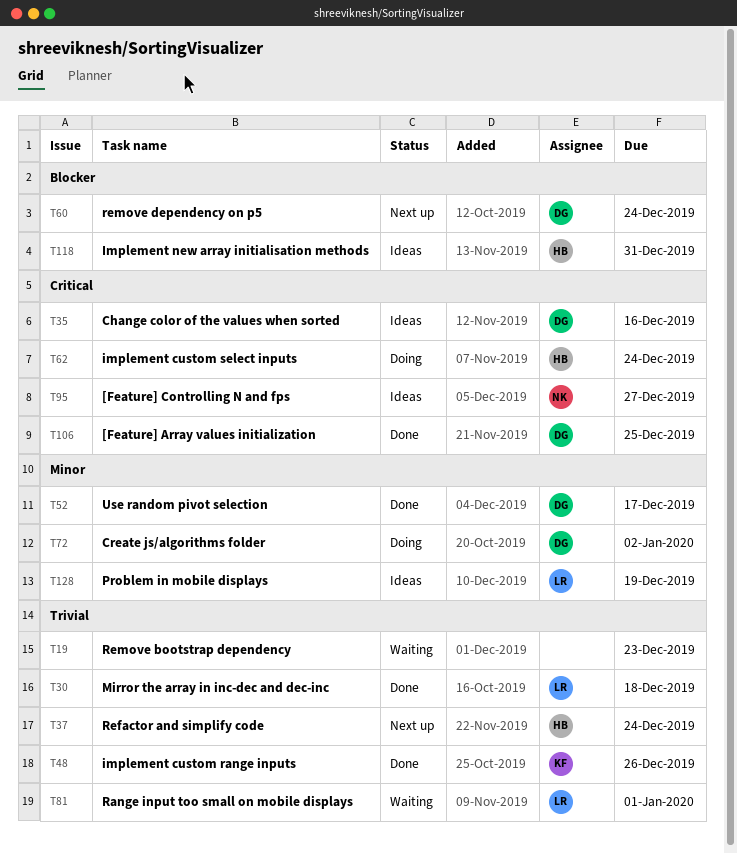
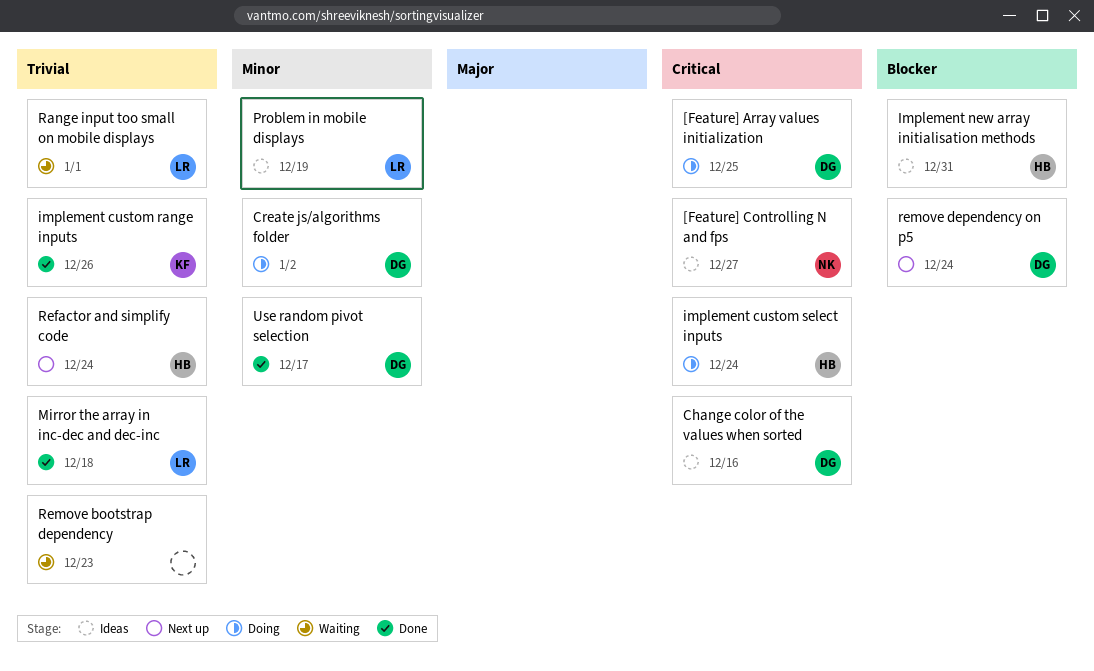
[Feature] Array values initialization, status: Done -> Doing

